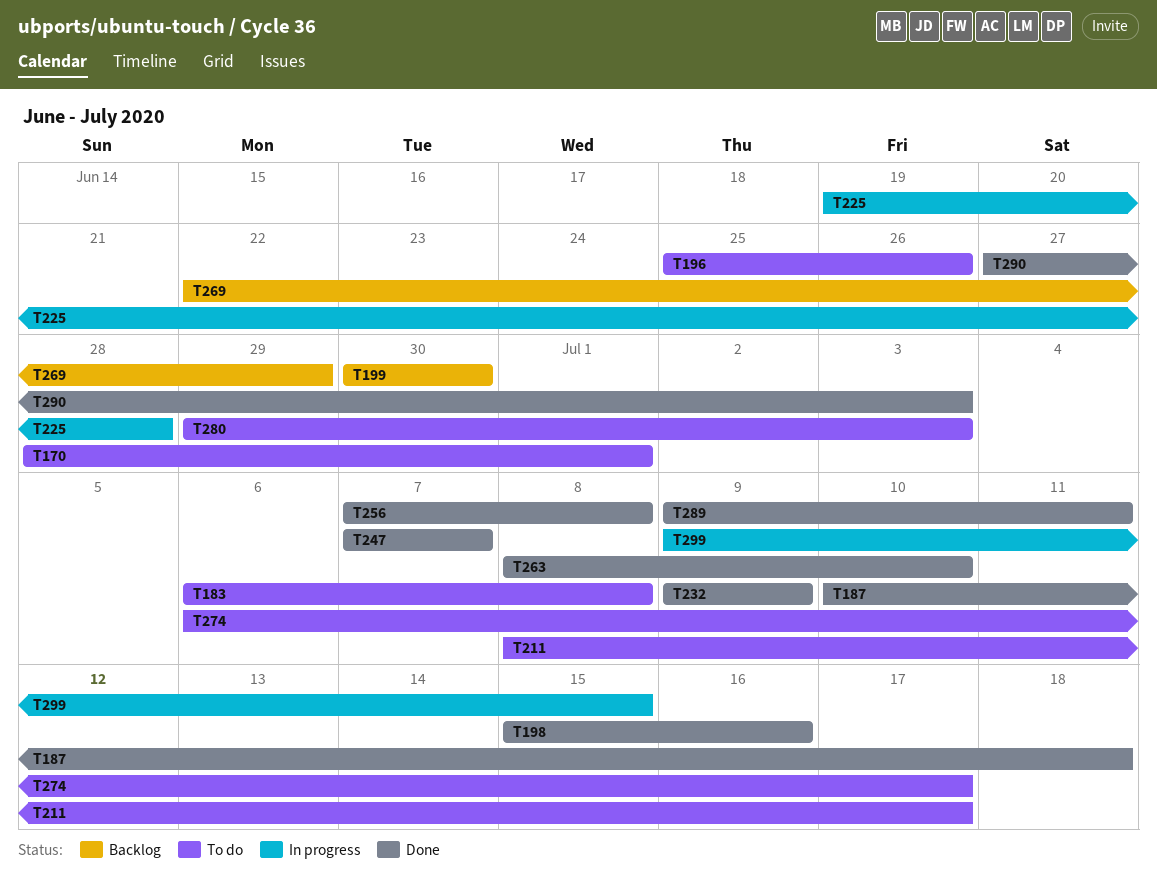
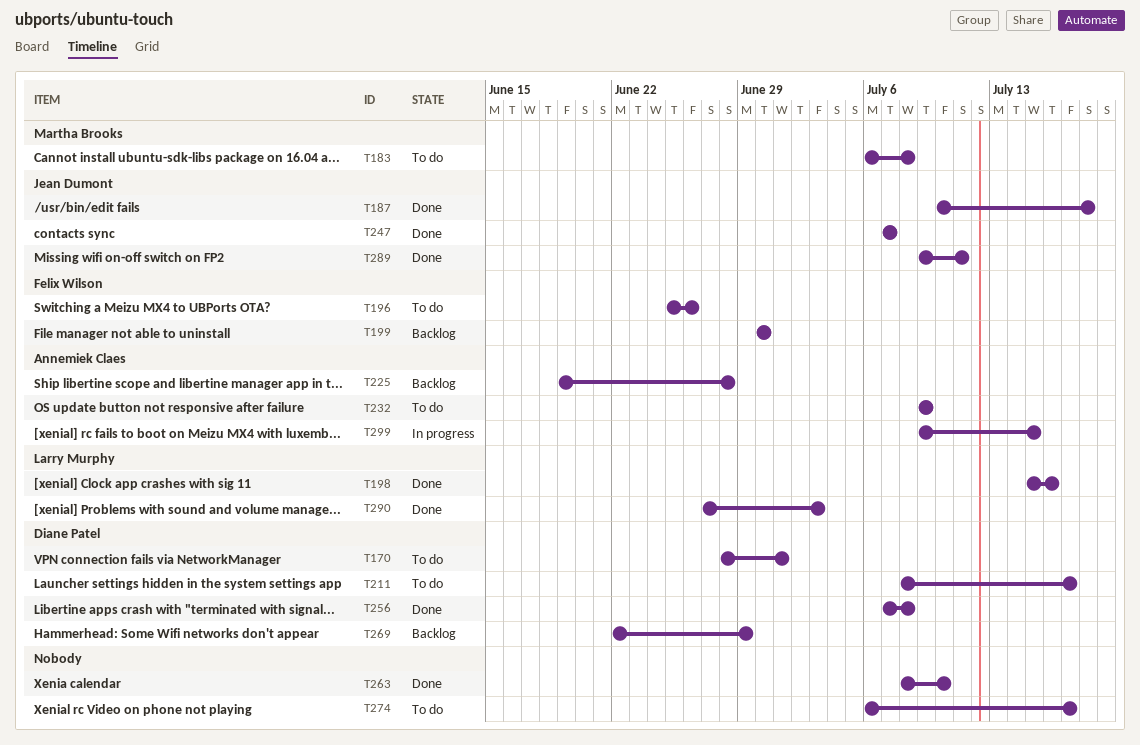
T225, status: In progress -> Backlog
T232, status: Done -> To do
T280: present -> none

